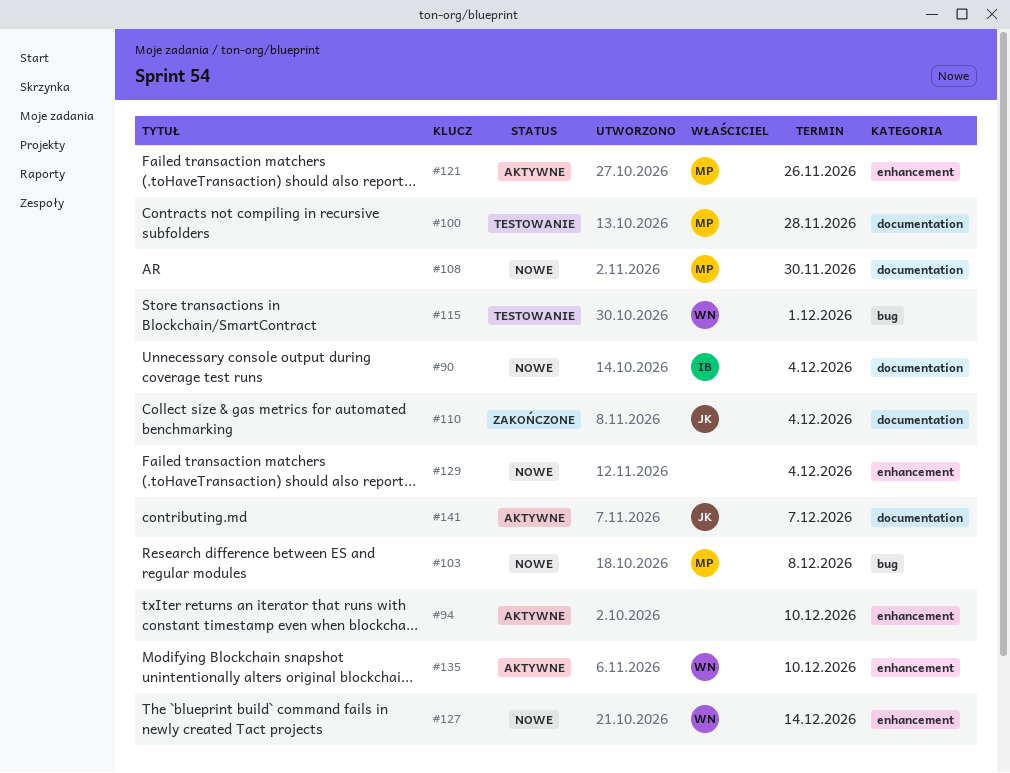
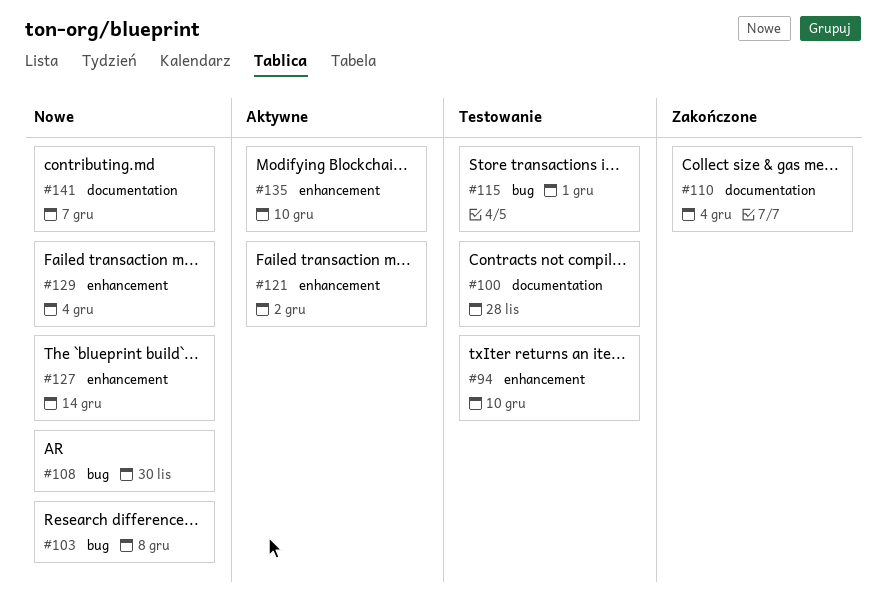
#90: present -> none
#94, status: Aktywne -> Testowanie
#108, label: documentation -> bug
#121, due: Nov 26 -> Dec 2
#141, status: Aktywne -> Nowe

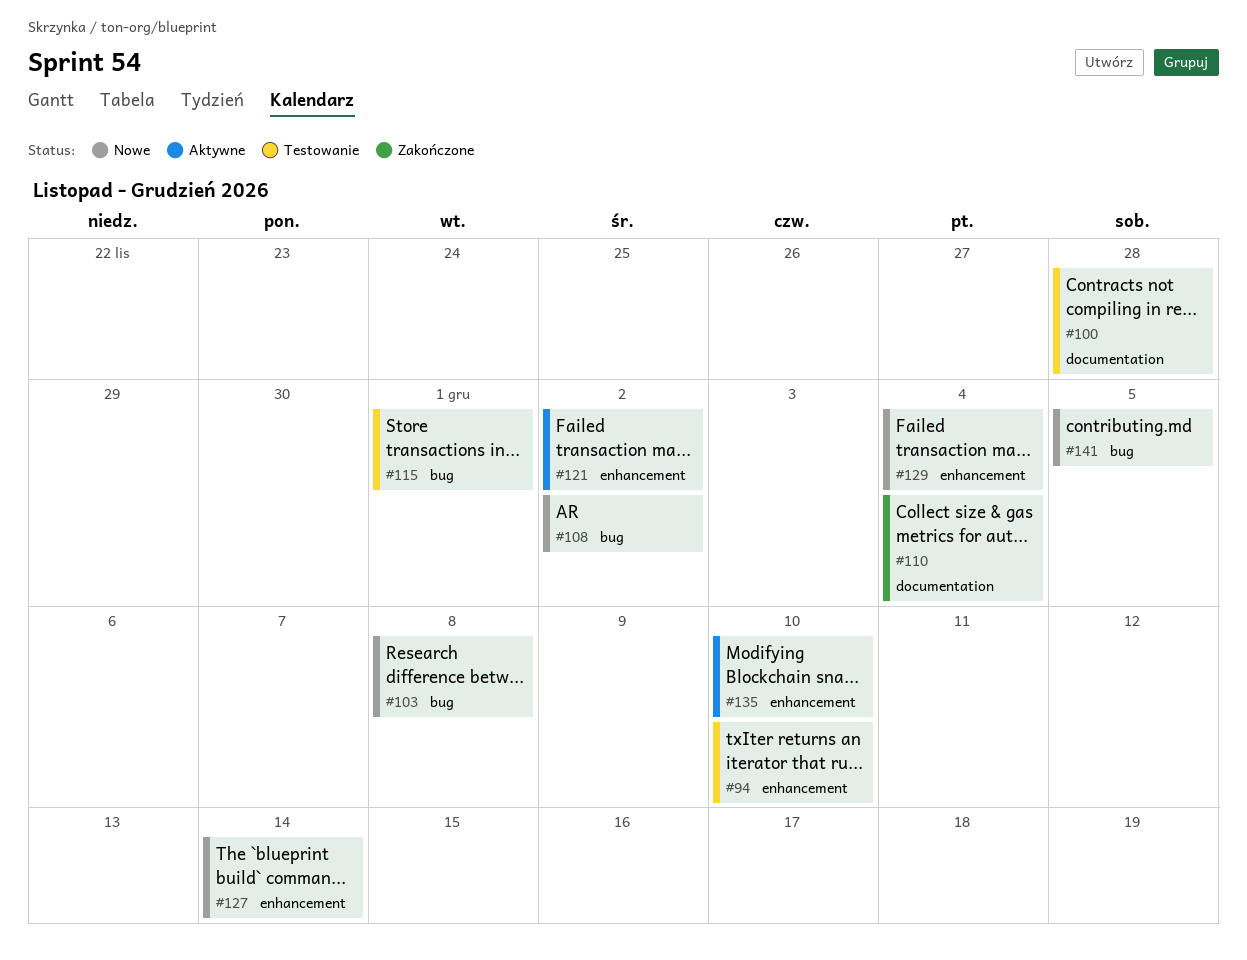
#108, due: Nov 30 -> Dec 2
#141, label: documentation -> bug
#141, due: Dec 7 -> Dec 5

